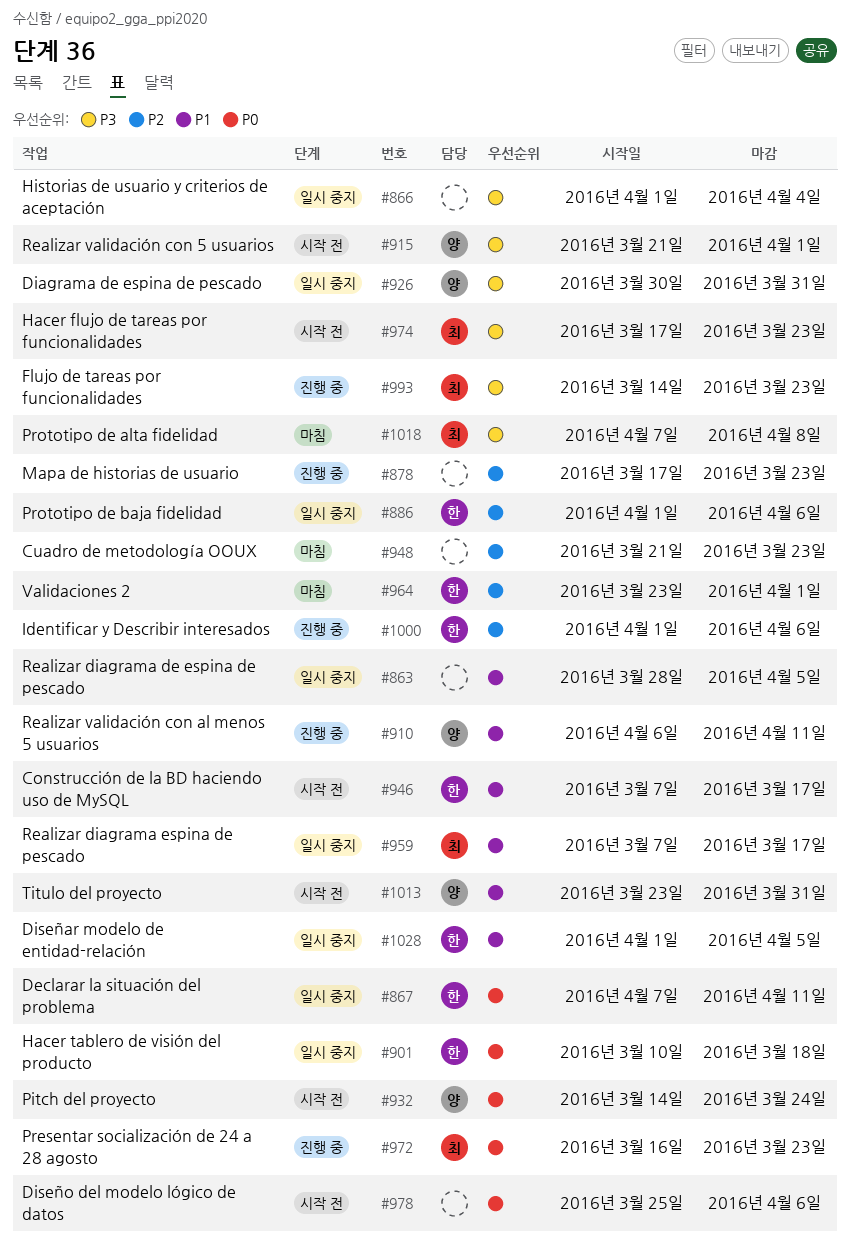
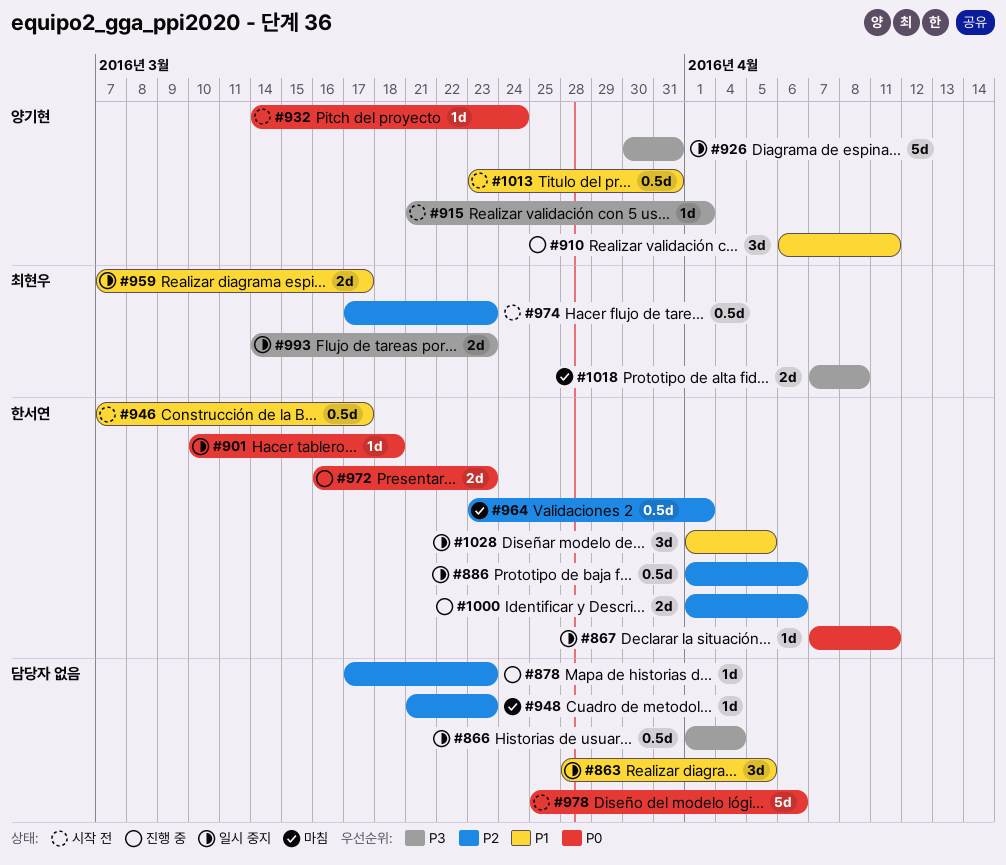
#972, owner: 최현우 -> 한서연
#974, priority: P3 -> P2
#993, status: 진행 중 -> 일시 중지

